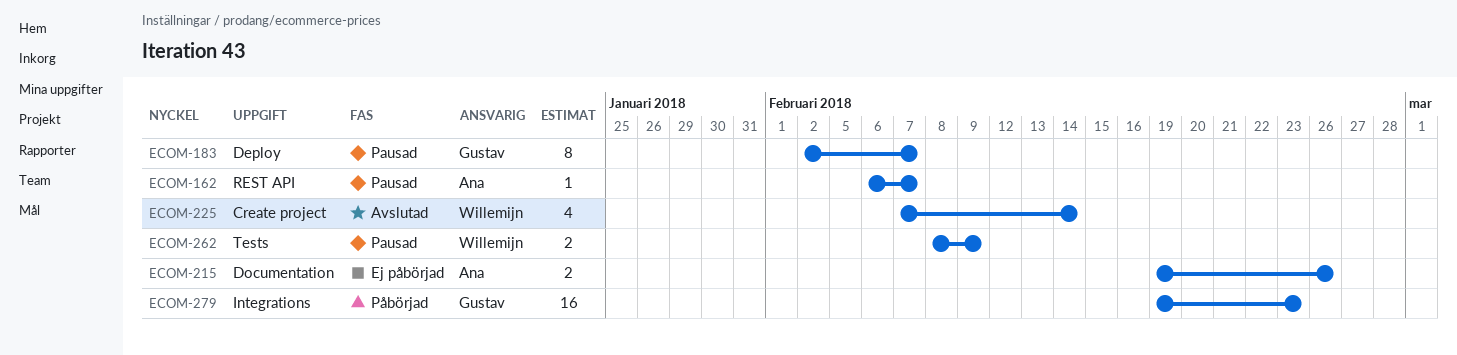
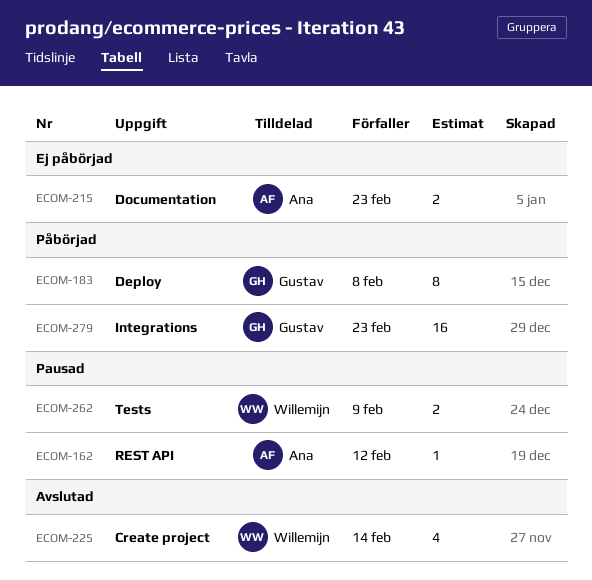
ECOM-162, due: Feb 7 -> Feb 12
ECOM-183, status: Pausad -> Påbörjad
ECOM-183, due: Feb 7 -> Feb 8
ECOM-215, due: Feb 26 -> Feb 23

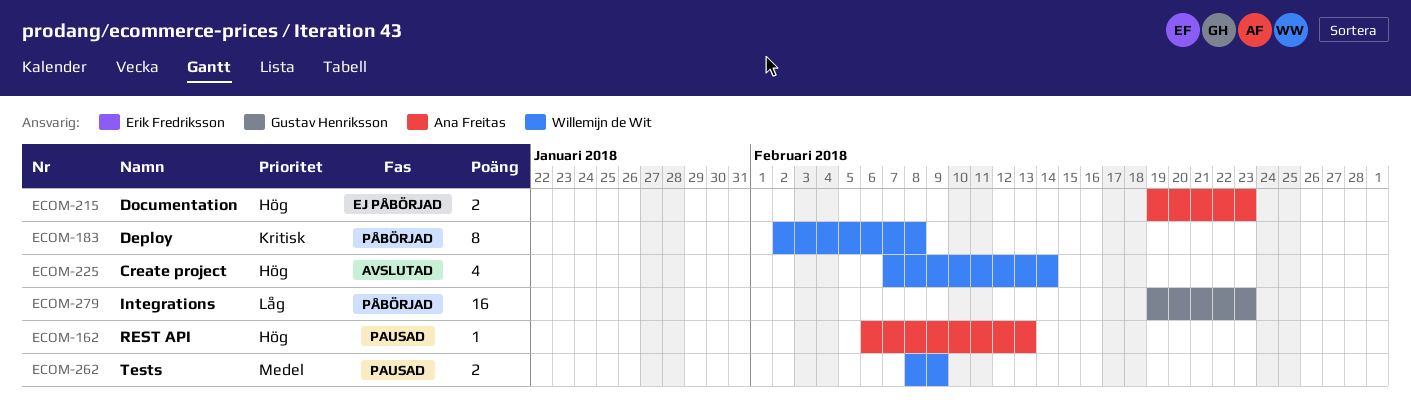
ECOM-162, due: Feb 12 -> Feb 13
ECOM-183, owner: Gustav Henriksson -> Willemijn de Wit

